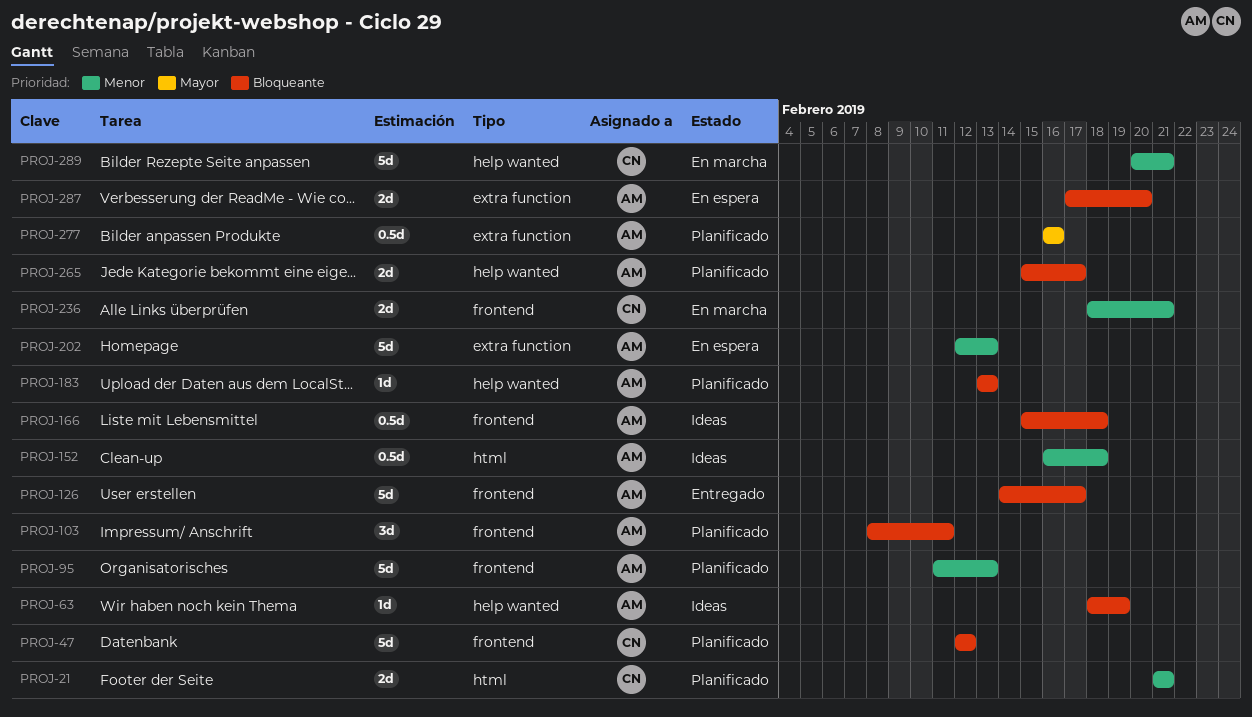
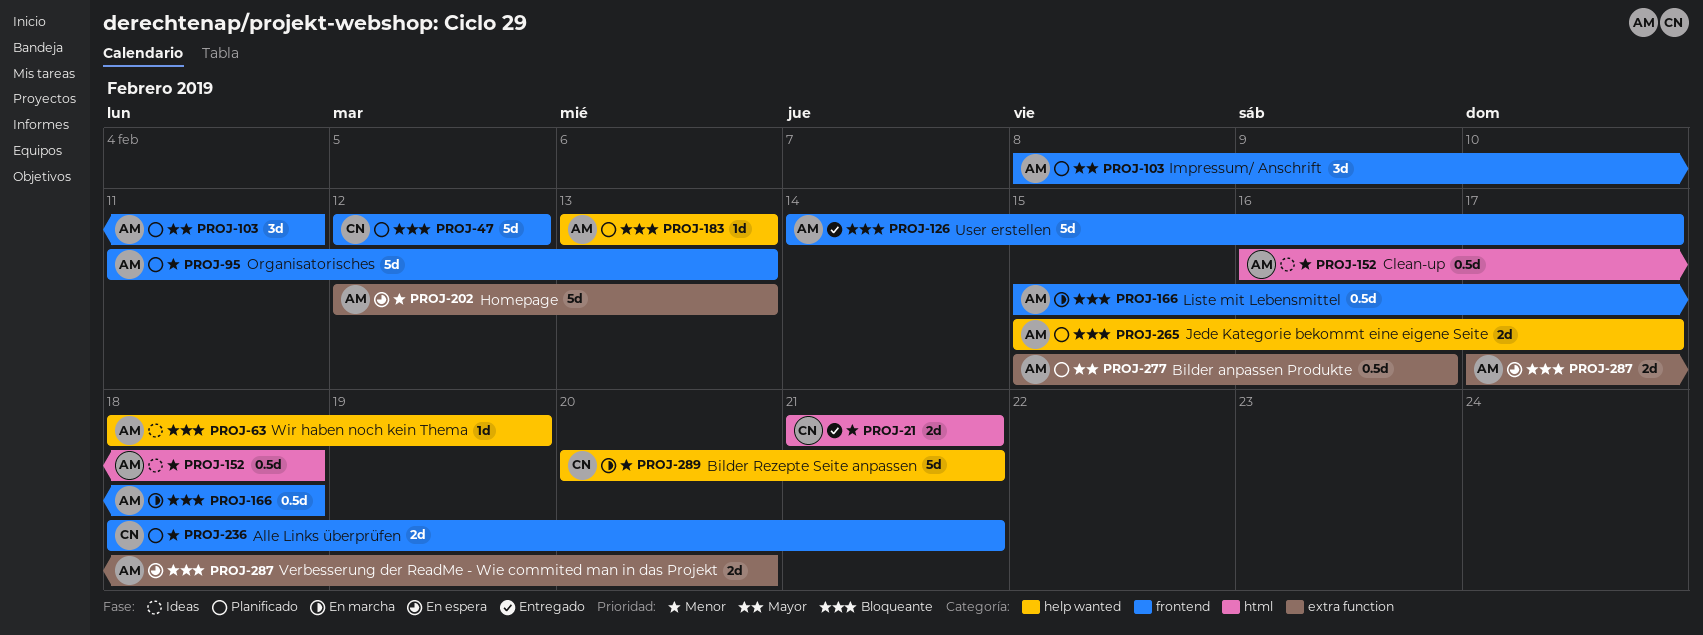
PROJ-21, status: Planificado -> Entregado
PROJ-103, priority: Bloqueante -> Mayor
PROJ-166, status: Ideas -> En marcha
PROJ-236, status: En marcha -> Planificado
PROJ-277, start: Feb 16 -> Feb 15

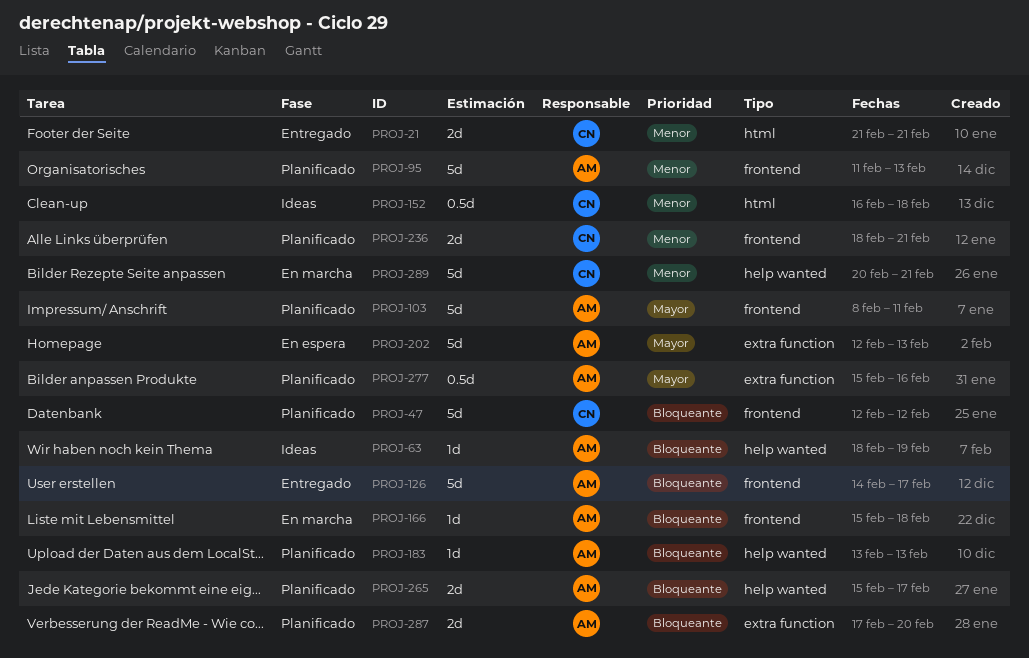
PROJ-103, estimate: 3d -> 5d
PROJ-152, owner: AM -> CN
PROJ-166, estimate: 0.5d -> 1d
PROJ-202, priority: Menor -> Mayor
PROJ-287, status: En espera -> Planificado

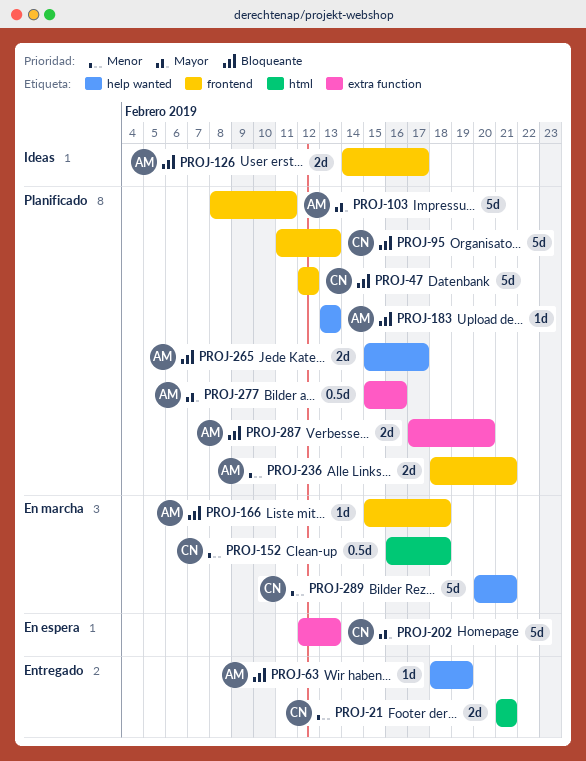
PROJ-63, status: Ideas -> Entregado
PROJ-95, owner: AM -> CN
PROJ-95, priority: Menor -> Bloqueante
PROJ-126, status: Entregado -> Ideas
PROJ-126, estimate: 5d -> 2d
PROJ-152, status: Ideas -> En marcha
PROJ-202, owner: AM -> CN
PROJ-236, owner: CN -> AM

